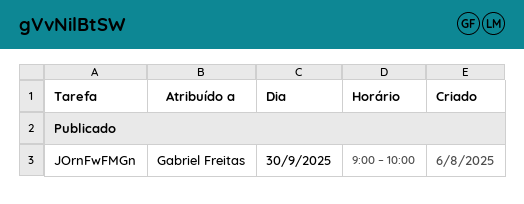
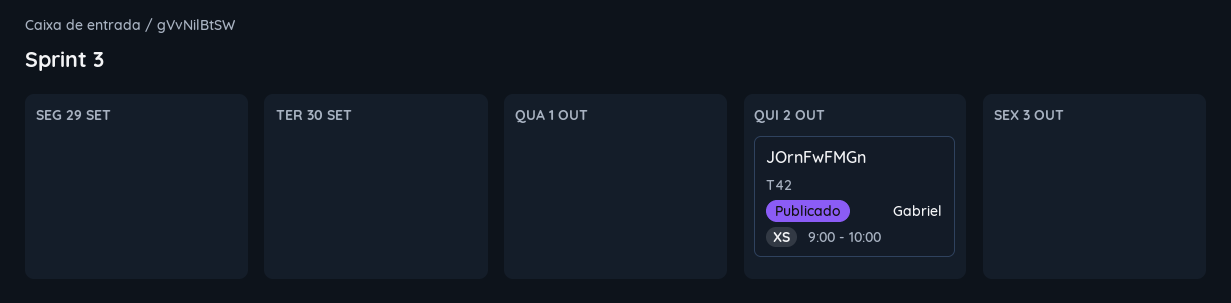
JOrnFwFMGn, day: Sep 30 -> Oct 2

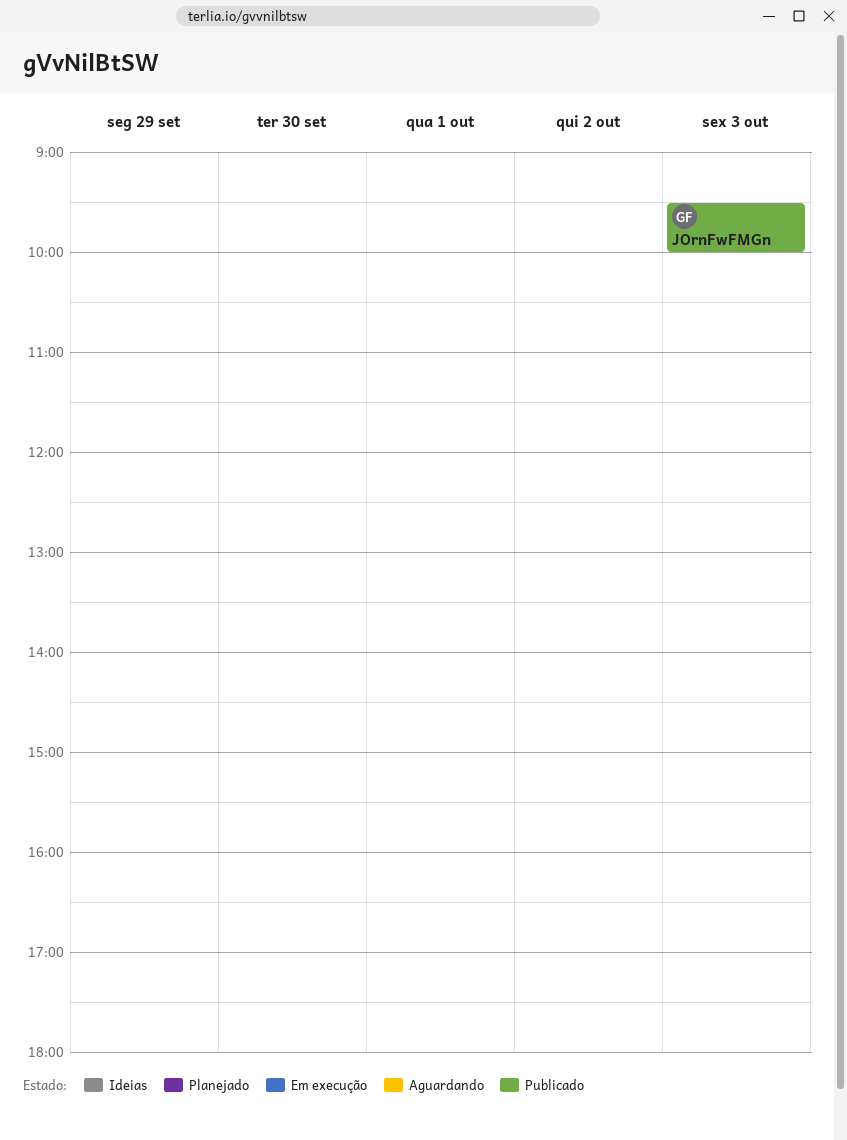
JOrnFwFMGn, day: Oct 2 -> Oct 3
JOrnFwFMGn, begins: 09:00 -> 09:30

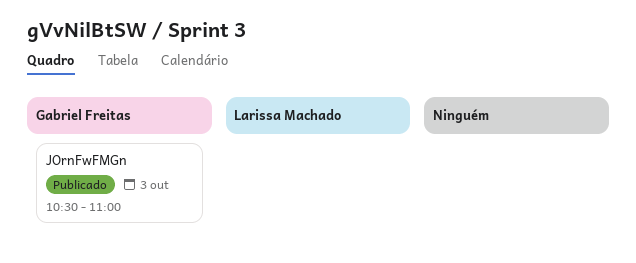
JOrnFwFMGn, begins: 09:30 -> 10:30
JOrnFwFMGn, ends: 10:00 -> 11:00

